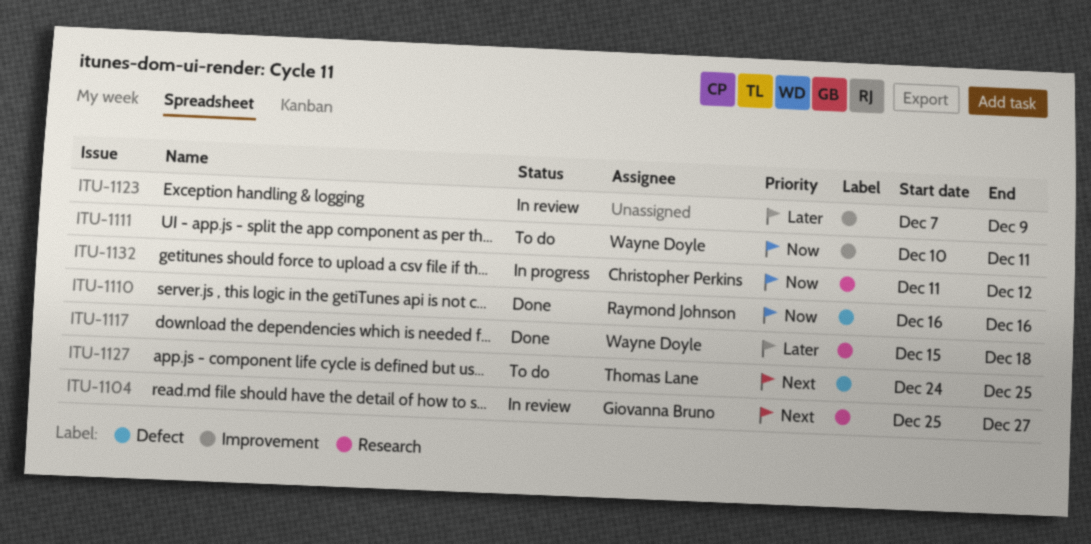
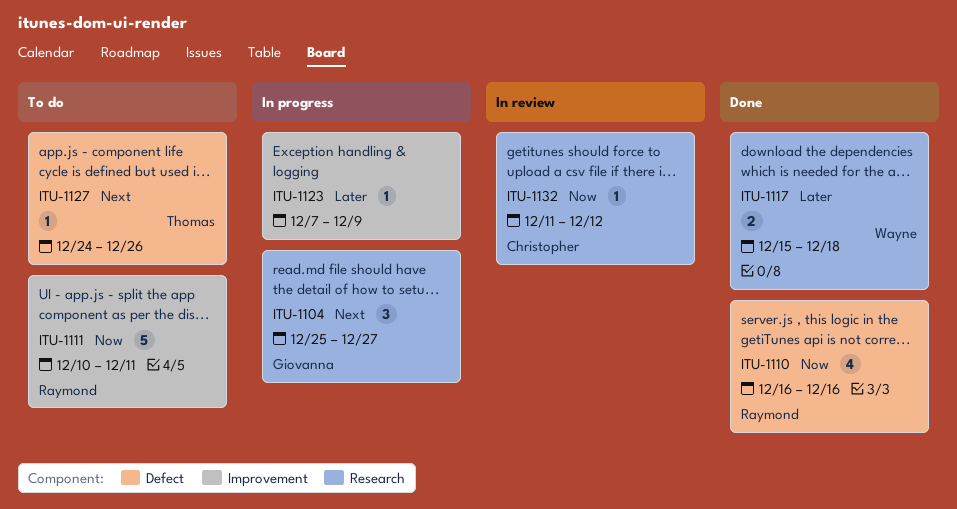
ITU-1104, status: In review -> In progress
ITU-1111, owner: Wayne Doyle -> Raymond Johnson
ITU-1123, status: In review -> In progress
ITU-1127, due: Dec 25 -> Dec 26
ITU-1132, status: In progress -> In review

